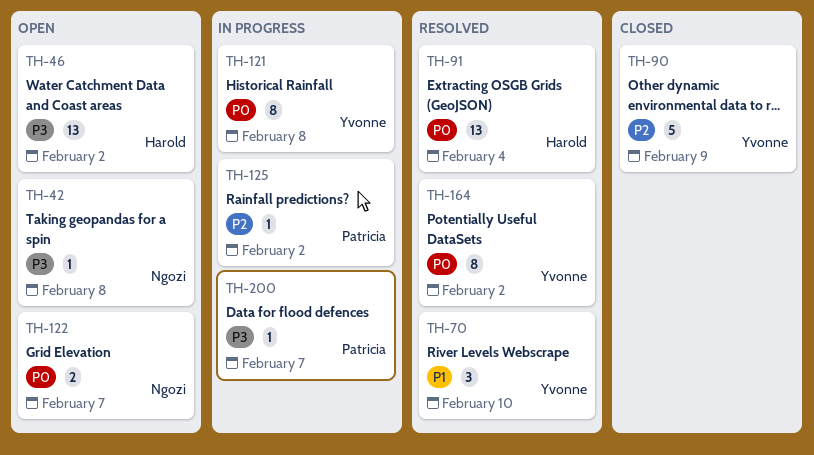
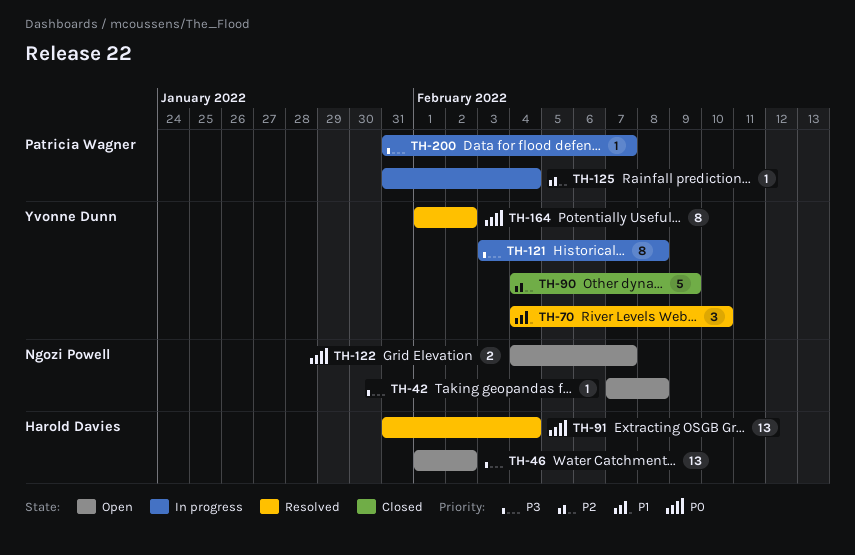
TH-121, priority: P0 -> P3
TH-125, due: Feb 2 -> Feb 4

